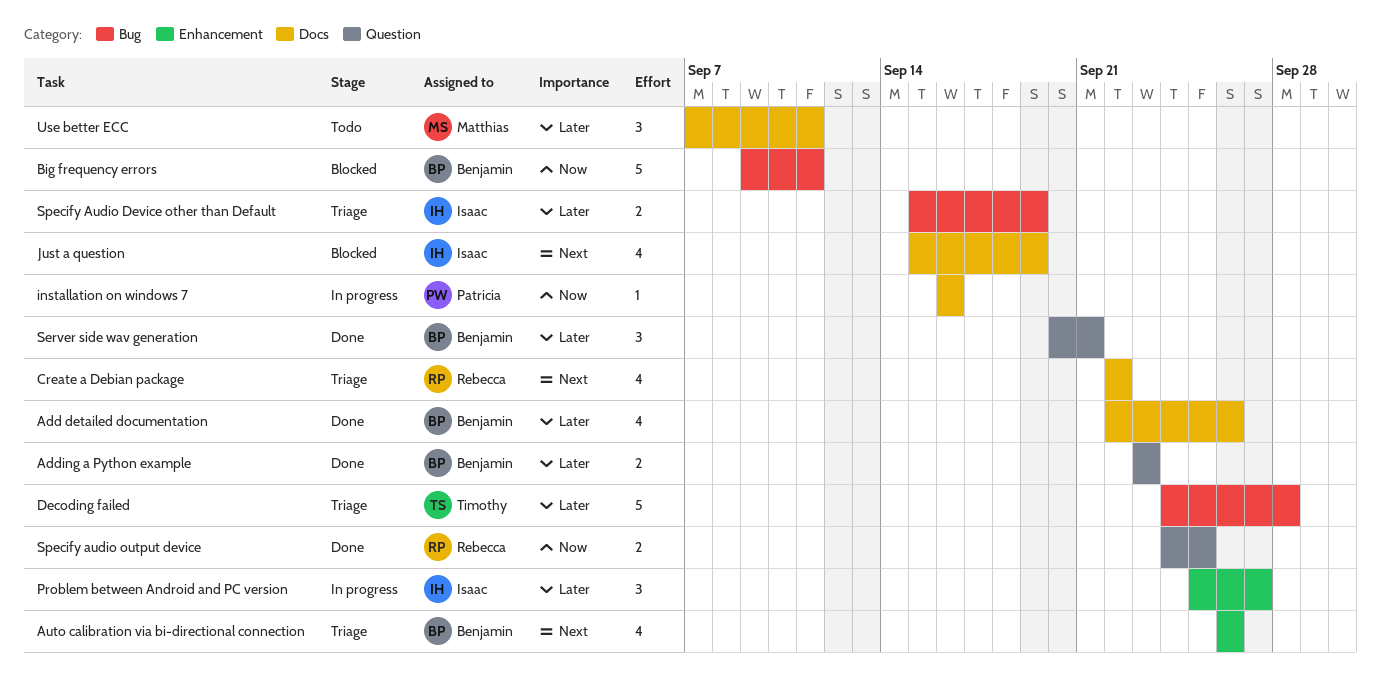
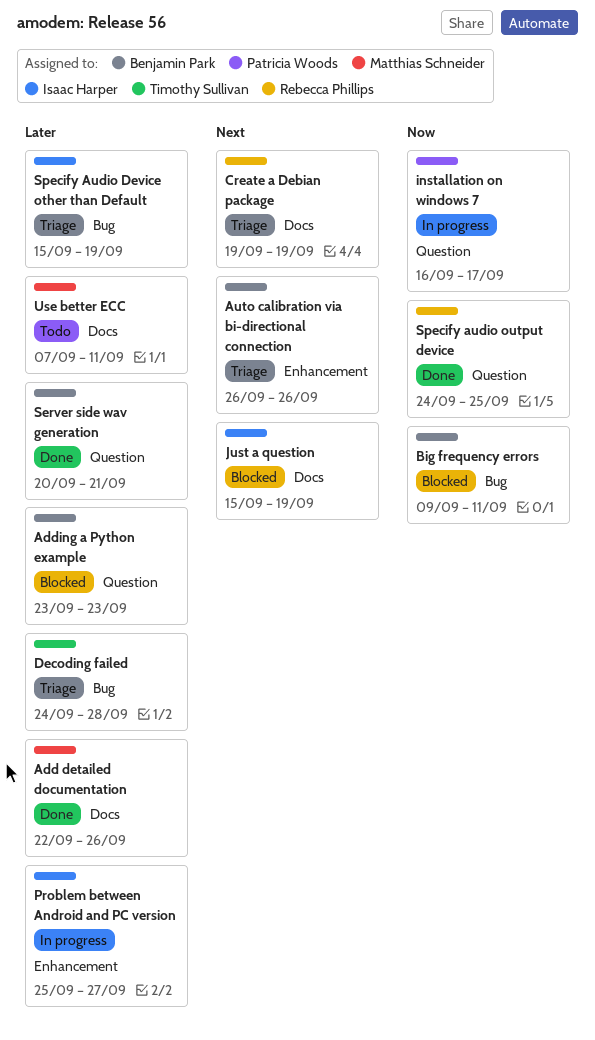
Add detailed documentation, owner: Benjamin Park -> Matthias Schneider
Adding a Python example, status: Done -> Blocked
Create a Debian package, start: Sep 22 -> Sep 19
Create a Debian package, due: Sep 22 -> Sep 19
installation on windows 7, label: Docs -> Question
installation on windows 7, due: Sep 16 -> Sep 17

